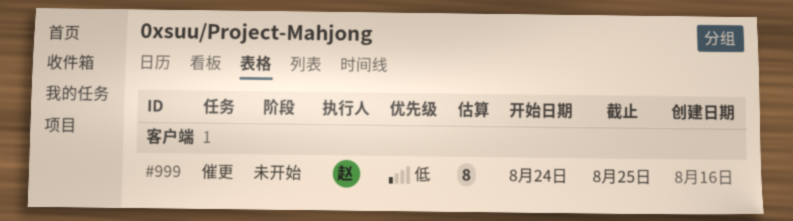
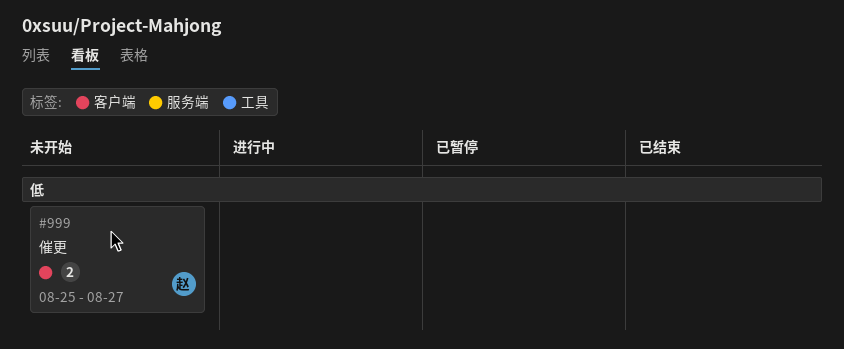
#999, estimate: 8 -> 2
#999, start: Aug 24 -> Aug 25
#999, due: Aug 25 -> Aug 27

